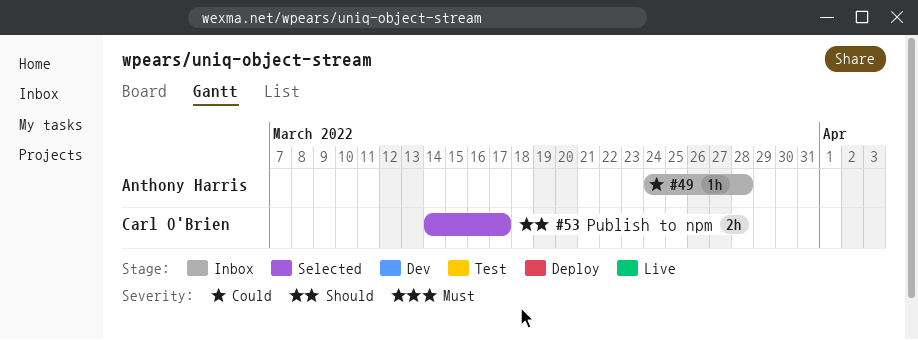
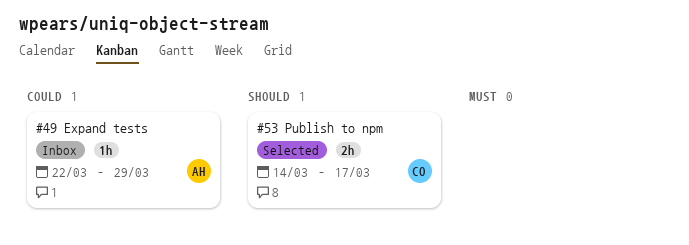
#49, start: Mar 24 -> Mar 22
#49, due: Mar 28 -> Mar 29

